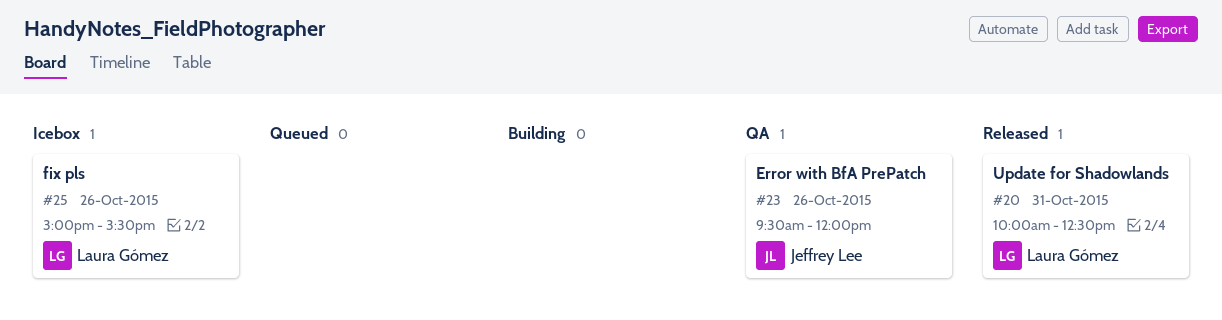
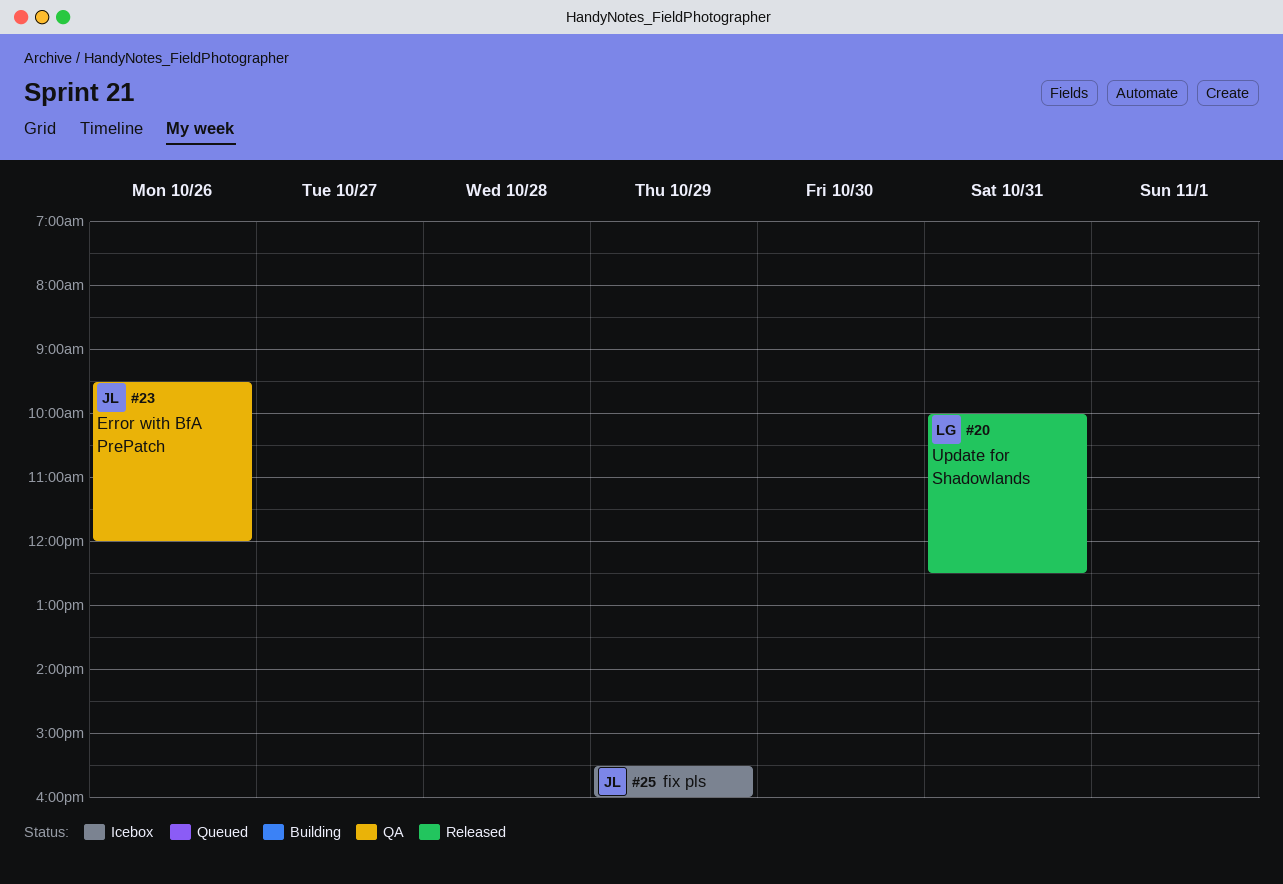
#25, owner: Laura Gómez -> Jeffrey Lee
#25, day: Oct 26 -> Oct 29
#25, begins: 15:00 -> 15:30
#25, ends: 15:30 -> 16:00

